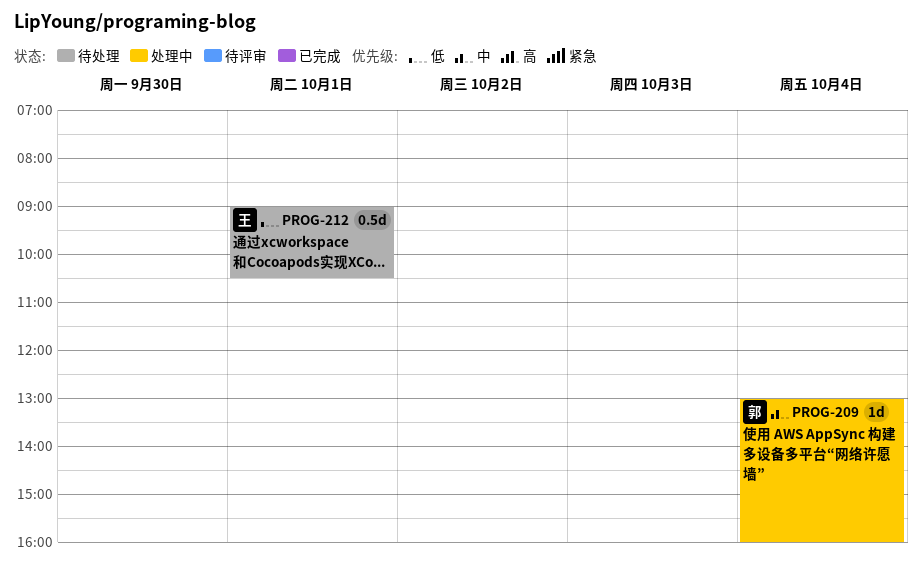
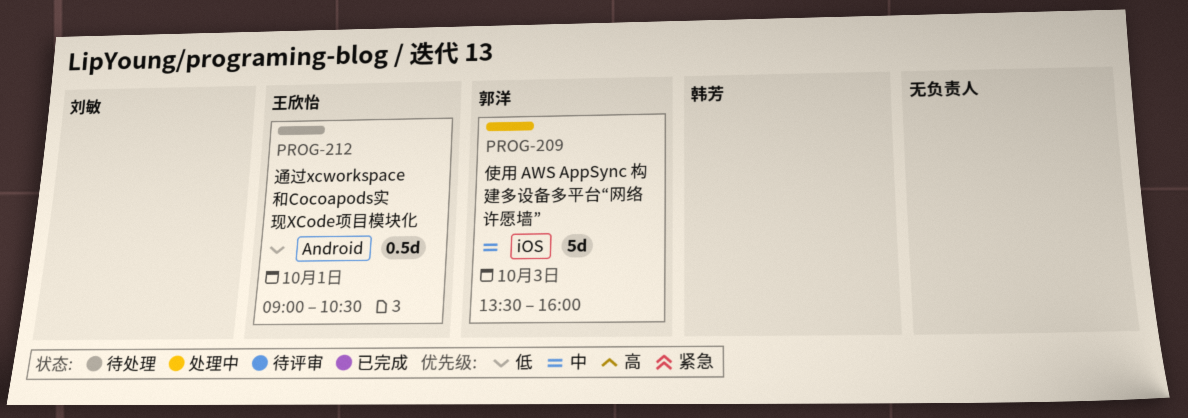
PROG-209, estimate: 1d -> 5d
PROG-209, day: Oct 4 -> Oct 3
PROG-209, begins: 13:00 -> 13:30

